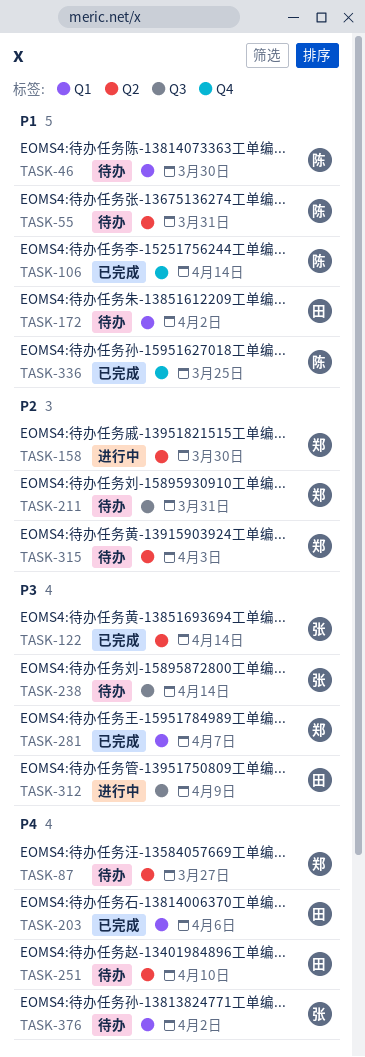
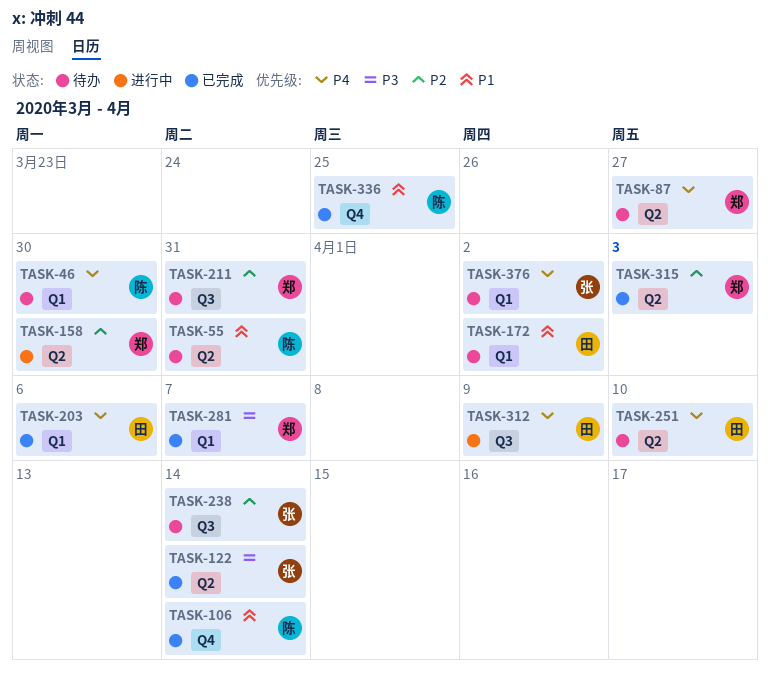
TASK-46, priority: P1 -> P4
TASK-238, priority: P3 -> P2
TASK-312, priority: P3 -> P4
TASK-315, status: 待办 -> 已完成

